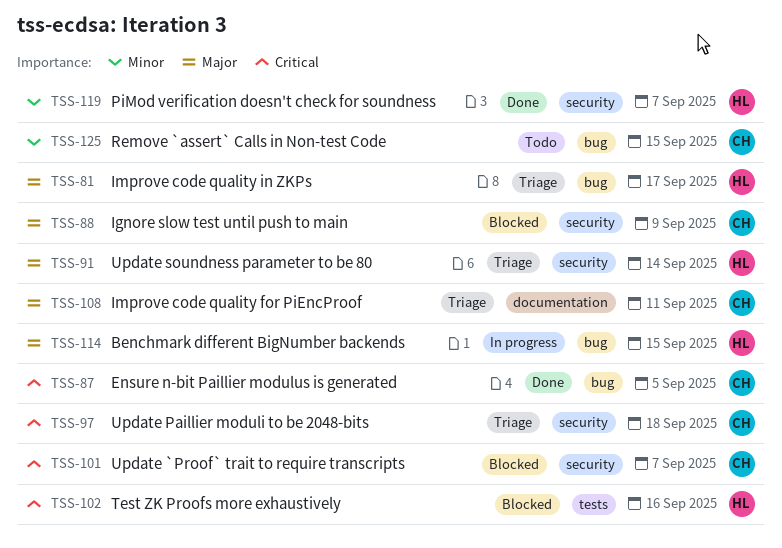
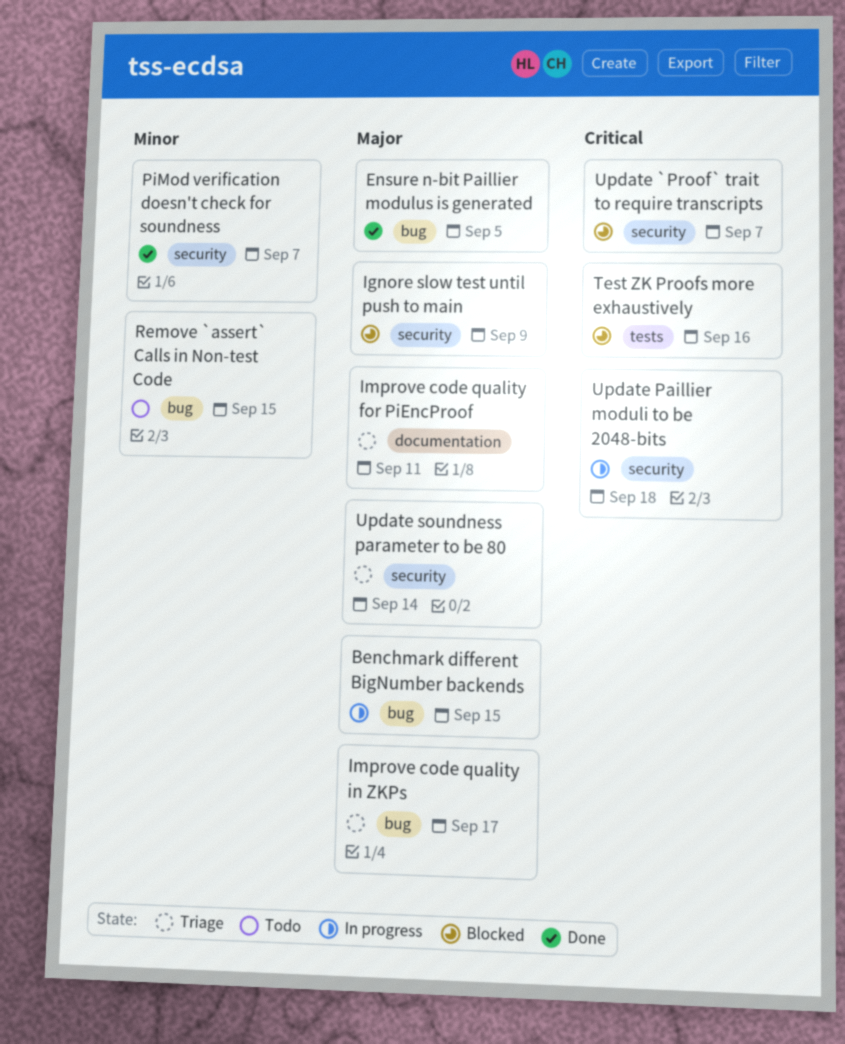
Ensure n-bit Paillier modulus is generated, priority: Critical -> Major
Update Paillier moduli to be 2048-bits, status: Triage -> In progress

